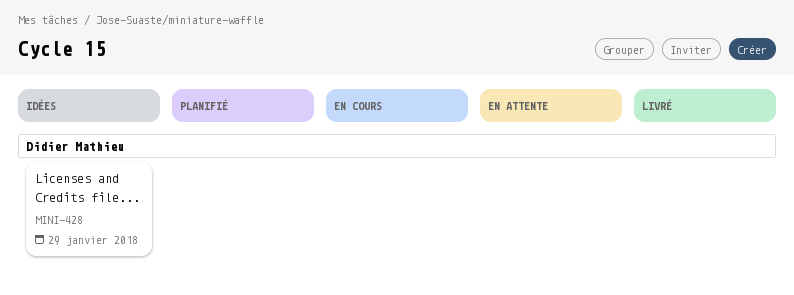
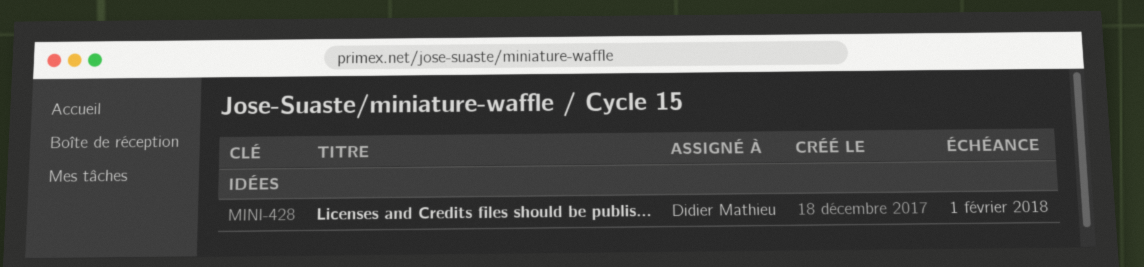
MINI-428, due: Jan 29 -> Feb 1

